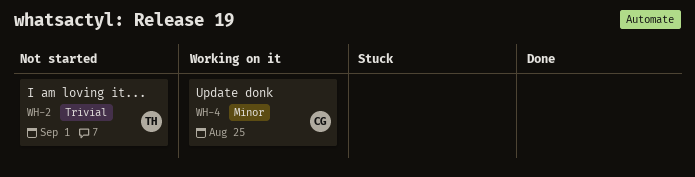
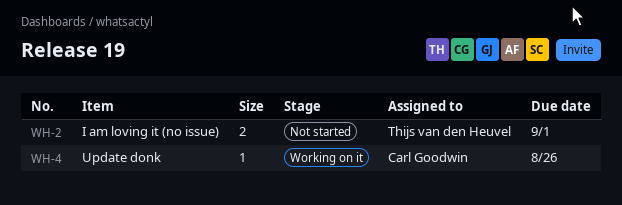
WH-4, due: Aug 25 -> Aug 26

